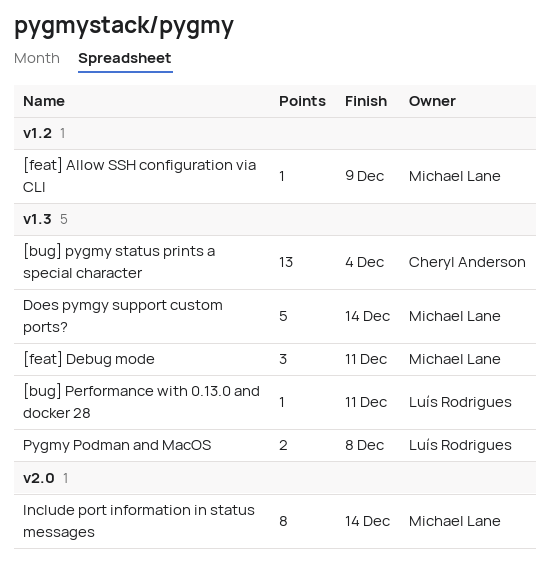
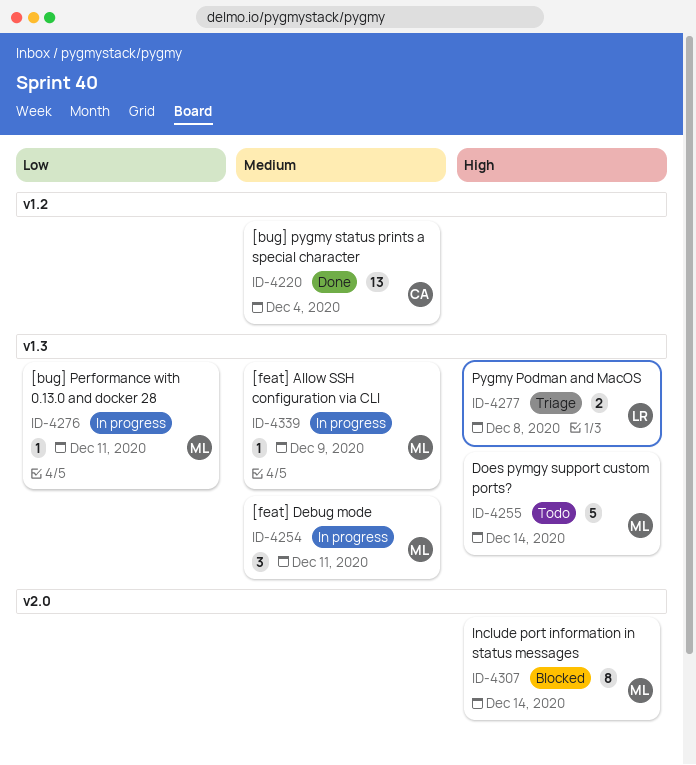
[bug] Performance with 0.13.0 and docker 28, owner: Luís Rodrigues -> Michael Lane
[bug] pygmy status prints a special character, label: v1.3 -> v1.2
[feat] Allow SSH configuration via CLI, label: v1.2 -> v1.3

